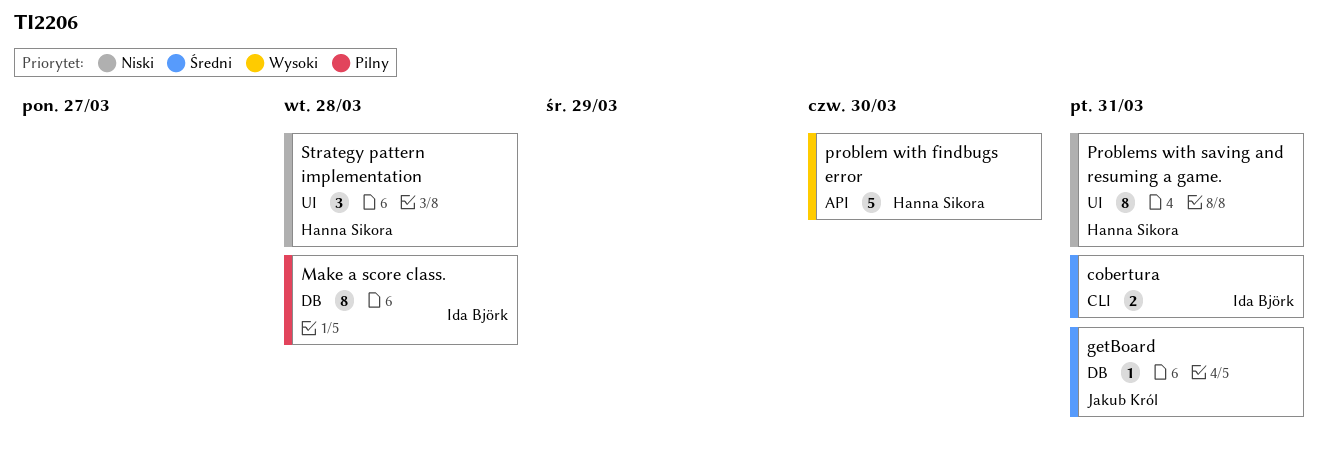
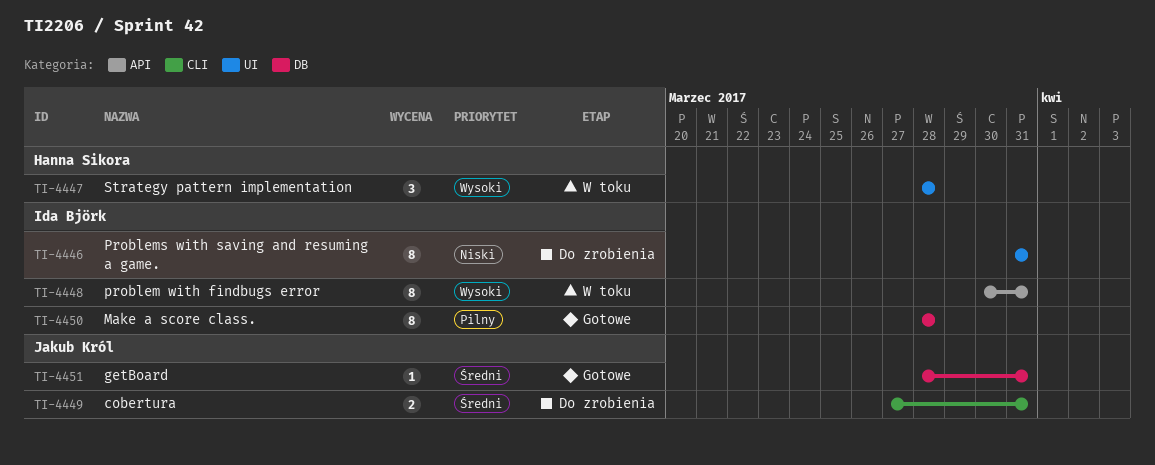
cobertura, owner: Ida Björk -> Jakub Król
problem with findbugs error, owner: Hanna Sikora -> Ida Björk
problem with findbugs error, estimate: 5 -> 8
problem with findbugs error, due: Mar 30 -> Mar 31
Problems with saving and resuming a game., owner: Hanna Sikora -> Ida Björk
Strategy pattern implementation, priority: Niski -> Wysoki

